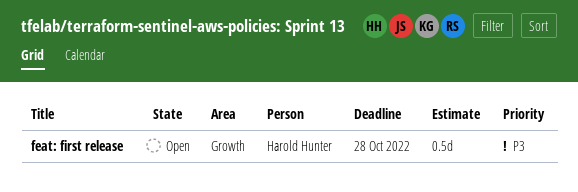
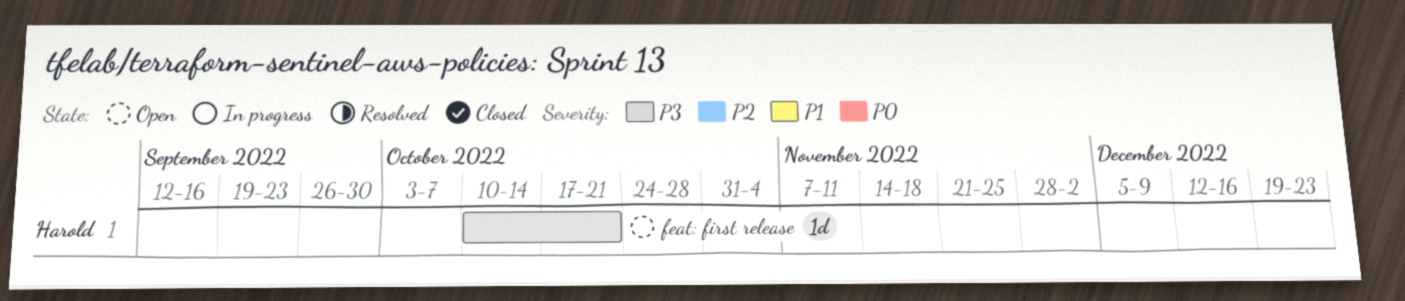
feat: first release, estimate: 0.5d -> 1d
feat: first release, due: Oct 28 -> Oct 21

